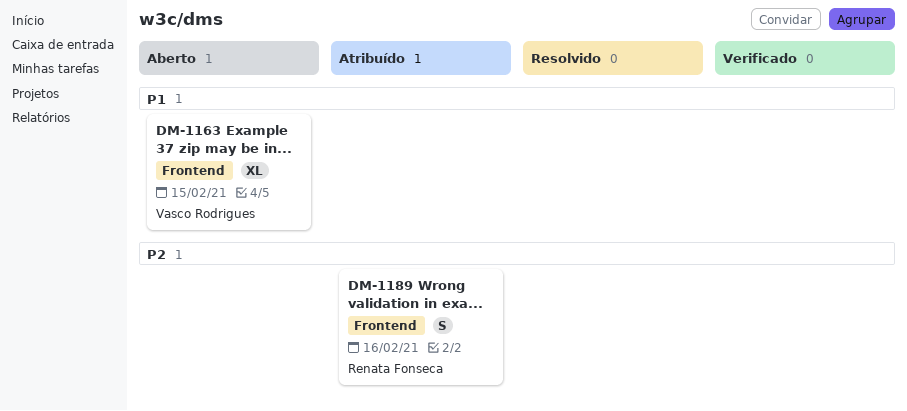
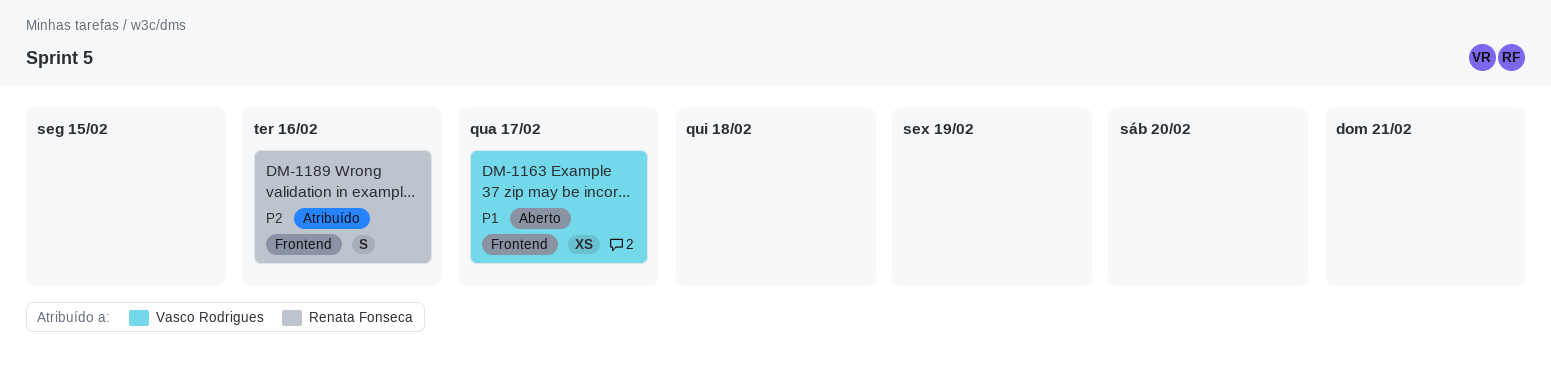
DM-1163, estimate: XL -> XS
DM-1163, due: Feb 15 -> Feb 17

